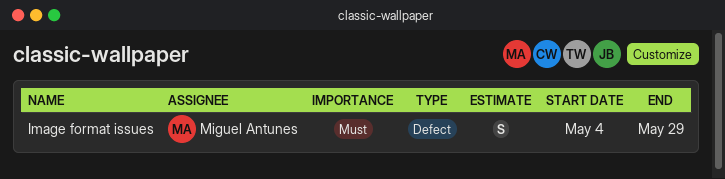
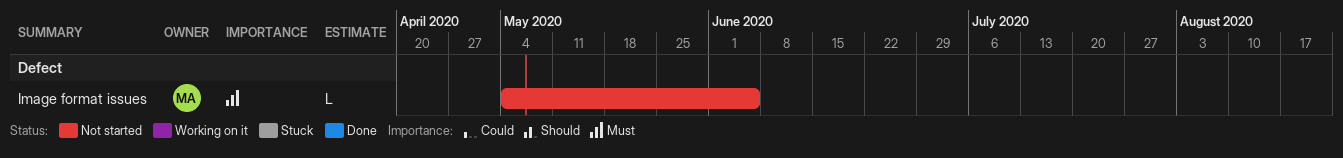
Image format issues, estimate: S -> L
Image format issues, due: May 29 -> Jun 5

